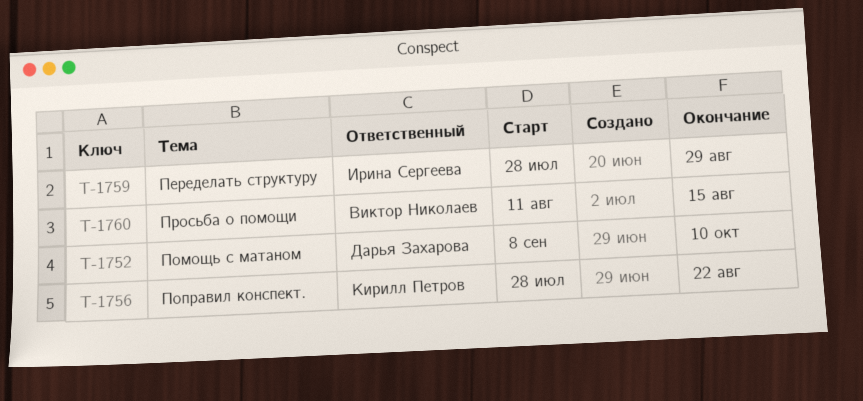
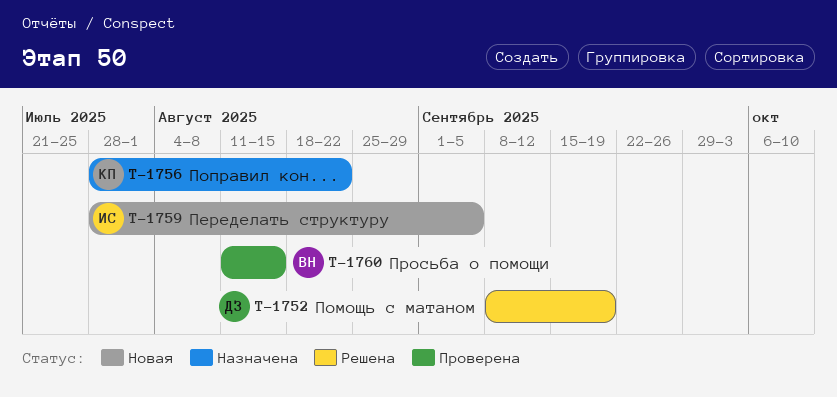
T-1752, due: Oct 10 -> Sep 19
T-1759, due: Aug 29 -> Sep 5

